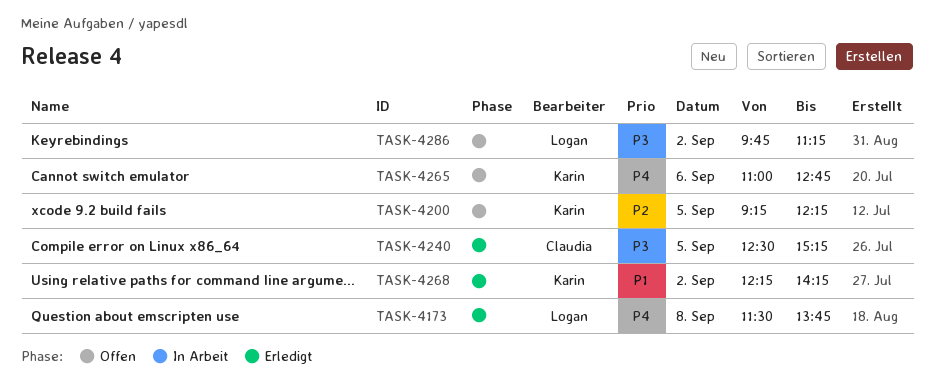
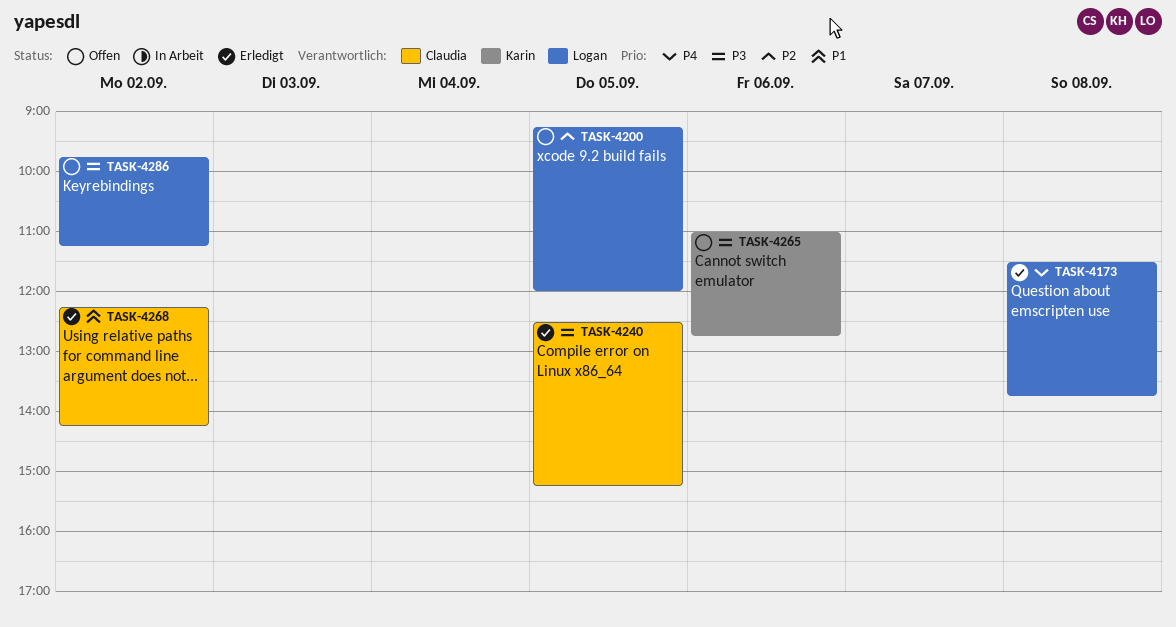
TASK-4200, owner: Karin -> Logan
TASK-4200, ends: 12:15 -> 12:00
TASK-4265, priority: P4 -> P3
TASK-4268, owner: Karin -> Claudia

